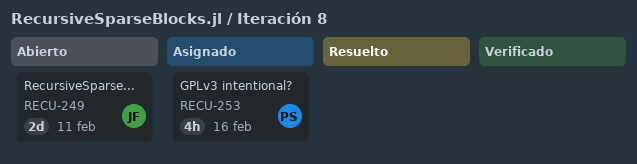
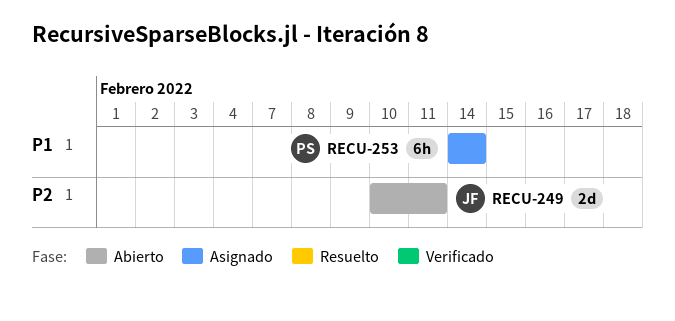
RECU-253, estimate: 4h -> 6h
RECU-253, due: Feb 16 -> Feb 14

